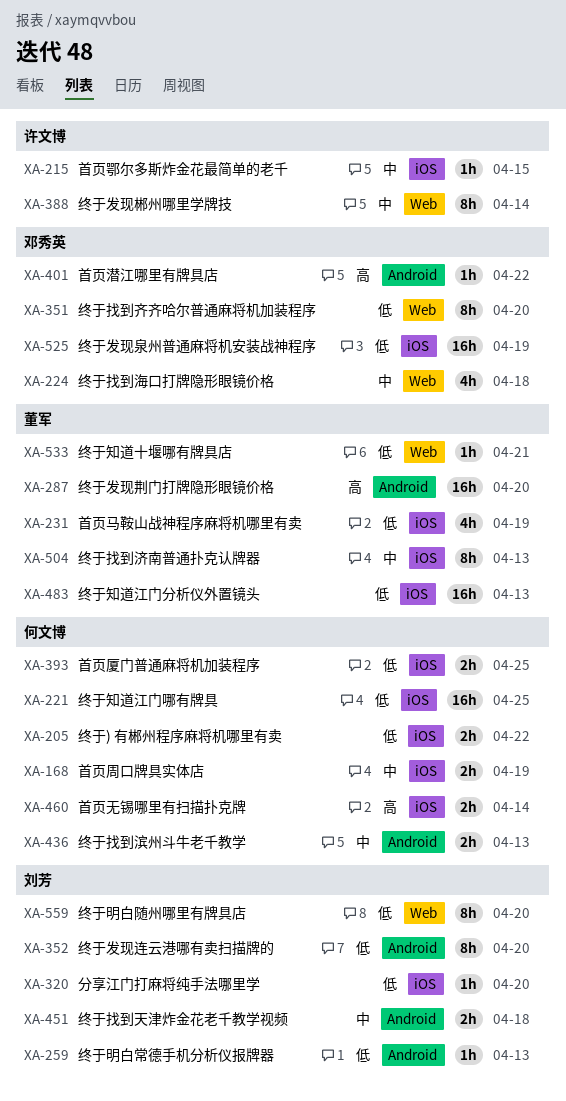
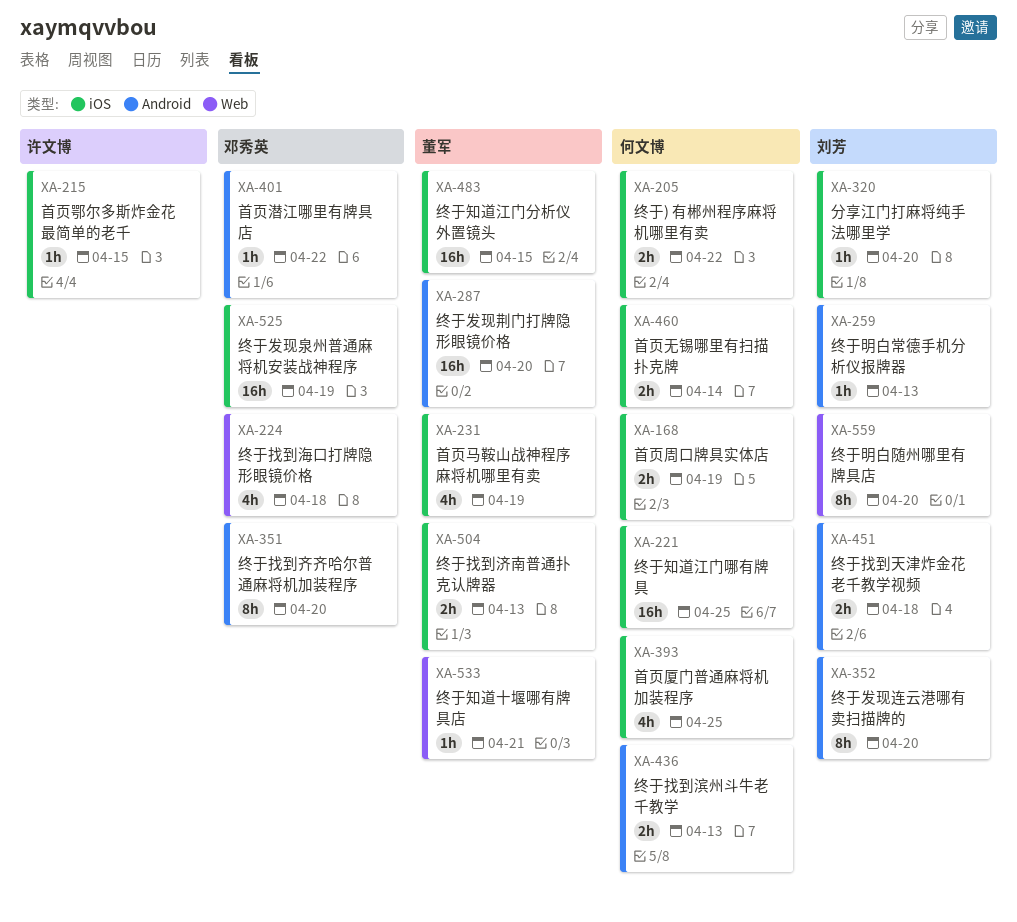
XA-351, label: Web -> Android
XA-388: present -> none
XA-393, estimate: 2h -> 4h
XA-483, due: Apr 13 -> Apr 15
XA-504, estimate: 8h -> 2h

